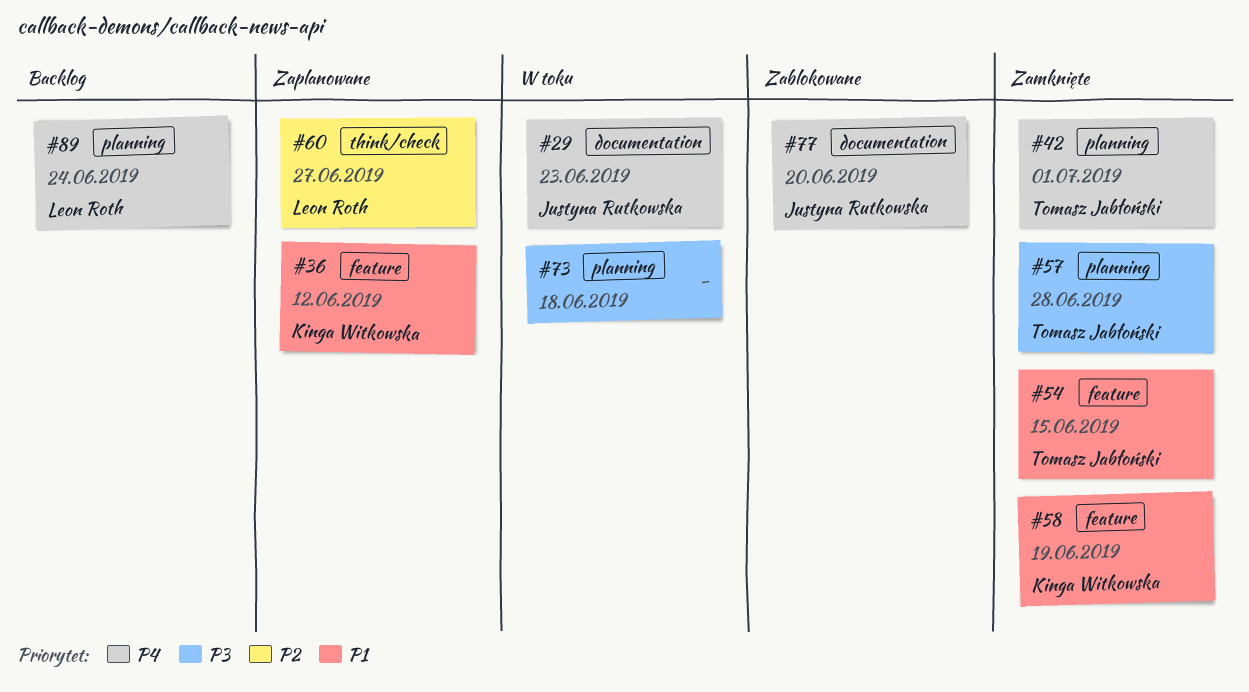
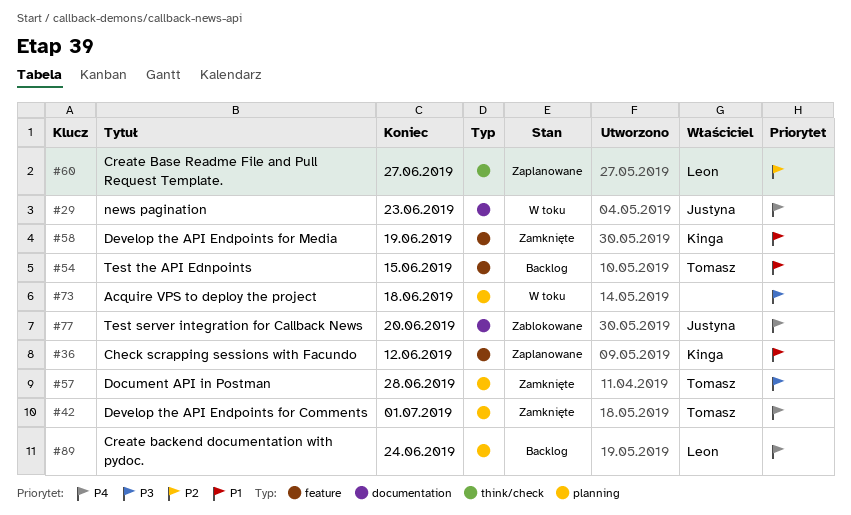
#54, status: Zamknięte -> Backlog

